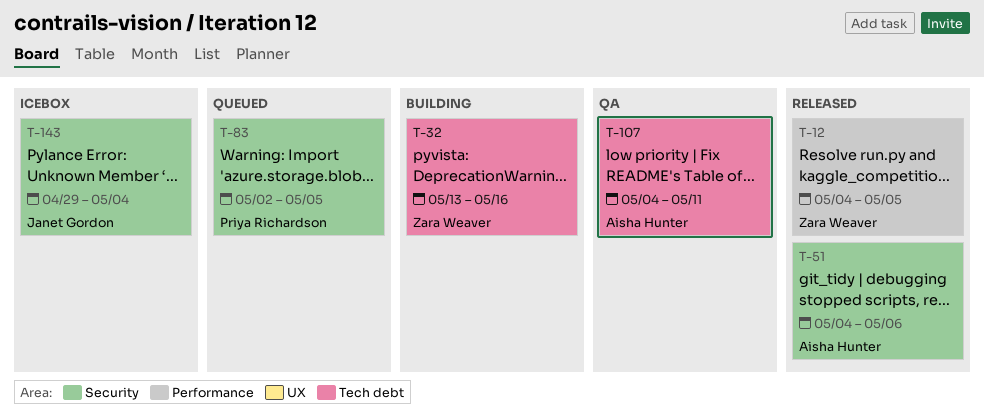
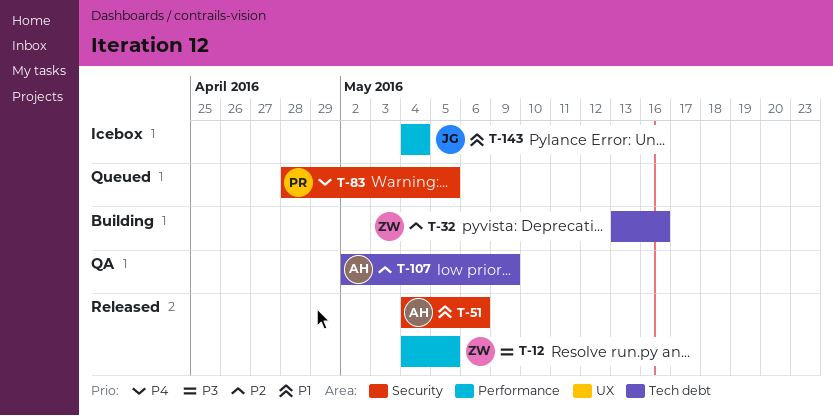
T-83, start: May 2 -> Apr 28
T-107, start: May 4 -> May 2
T-107, due: May 11 -> May 9
T-143, label: Security -> Performance
T-143, start: Apr 29 -> May 4

